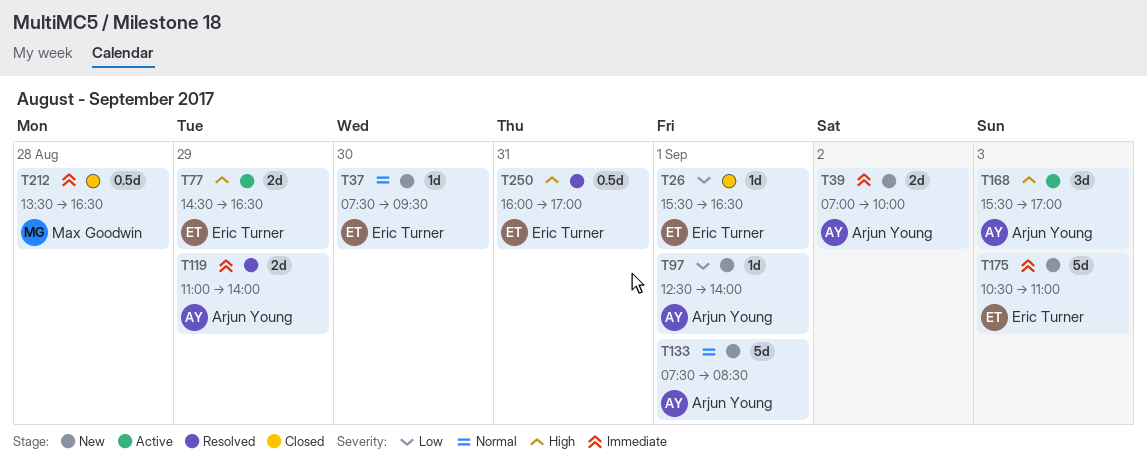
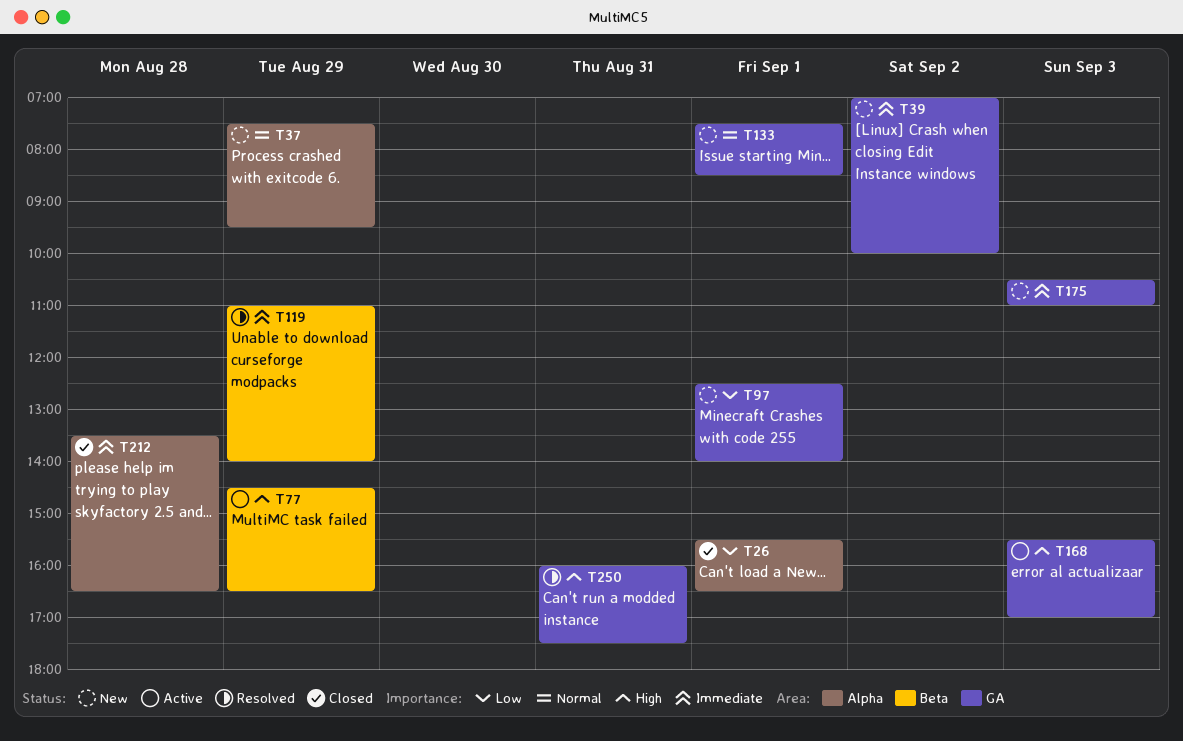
T37, day: Aug 30 -> Aug 29
T250, ends: 17:00 -> 17:30

